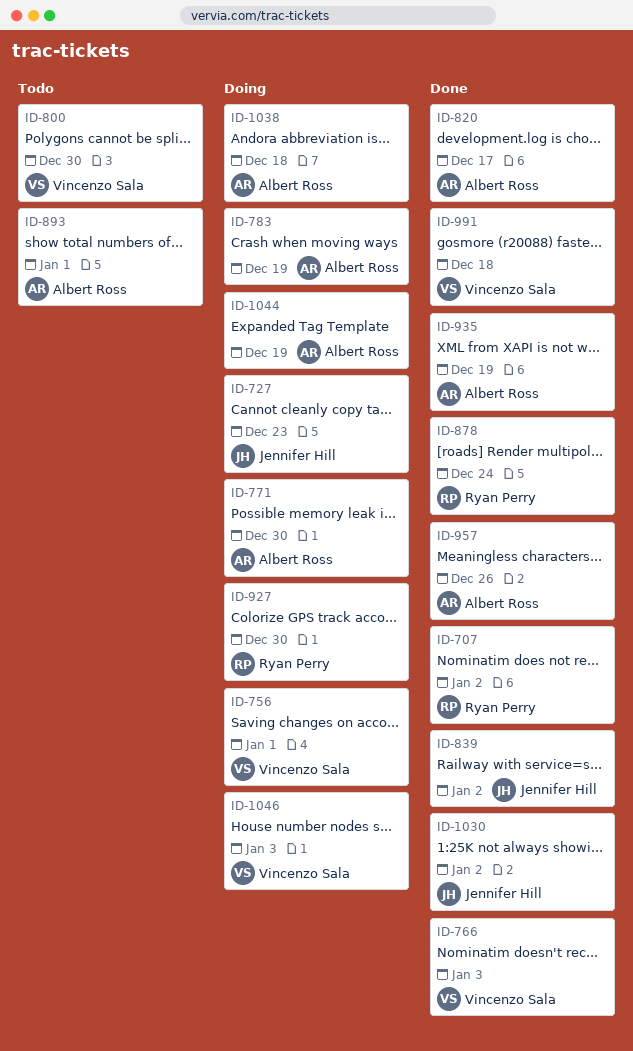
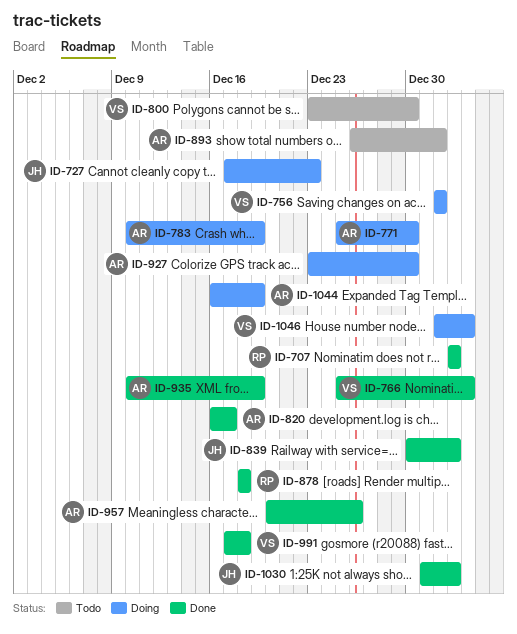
ID-878, due: Dec 24 -> Dec 18
ID-927, owner: Ryan Perry -> Albert Ross
ID-1038: present -> none

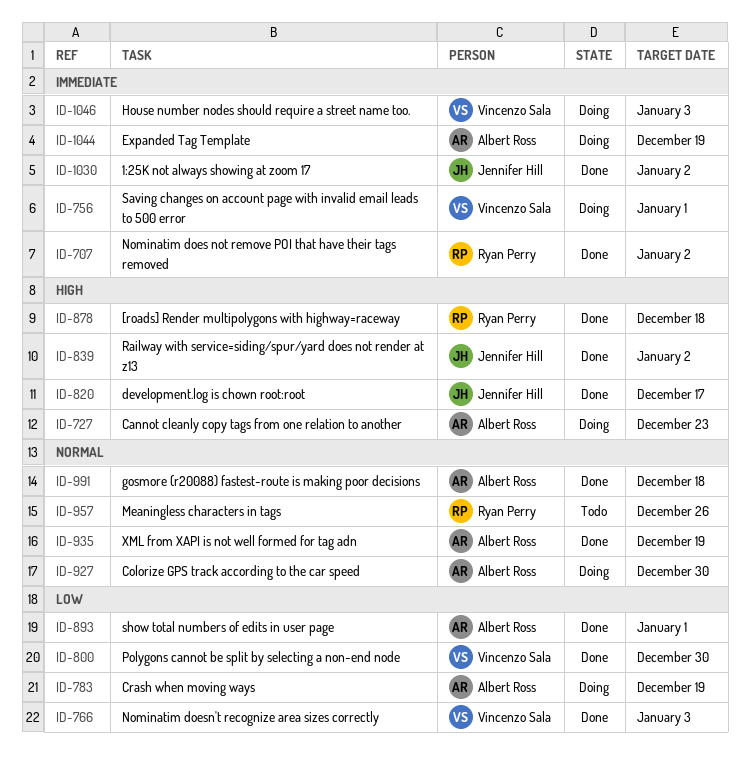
ID-727, owner: Jennifer Hill -> Albert Ross
ID-771: present -> none
ID-800, status: Todo -> Done
ID-820, owner: Albert Ross -> Jennifer Hill
ID-893, status: Todo -> Done
ID-957, status: Done -> Todo
ID-957, owner: Albert Ross -> Ryan Perry
ID-991, owner: Vincenzo Sala -> Albert Ross

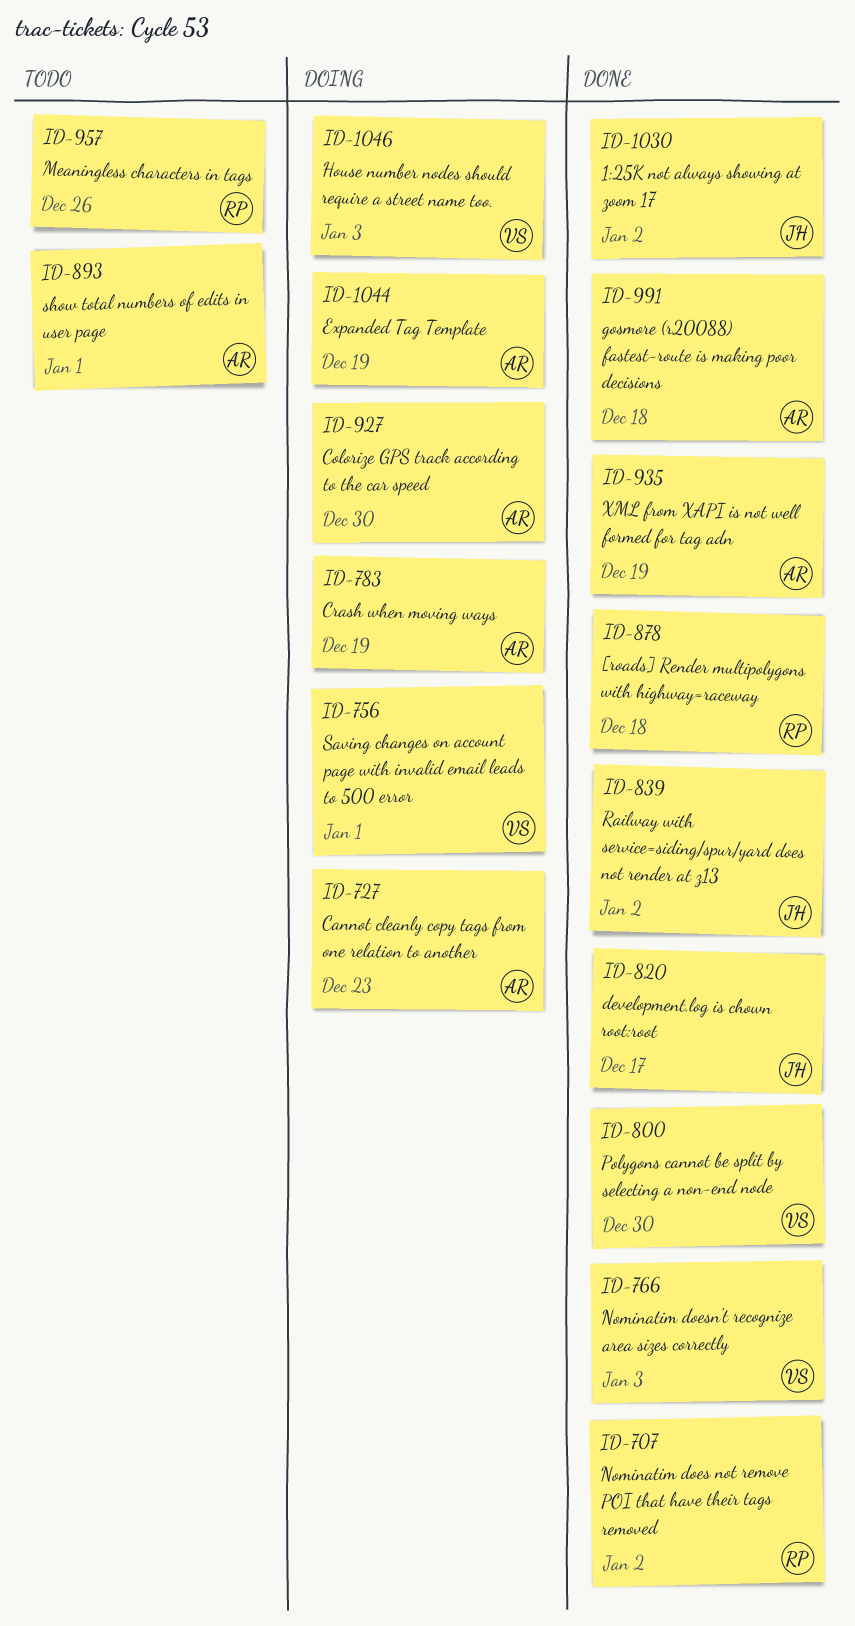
ID-893, status: Done -> Todo

